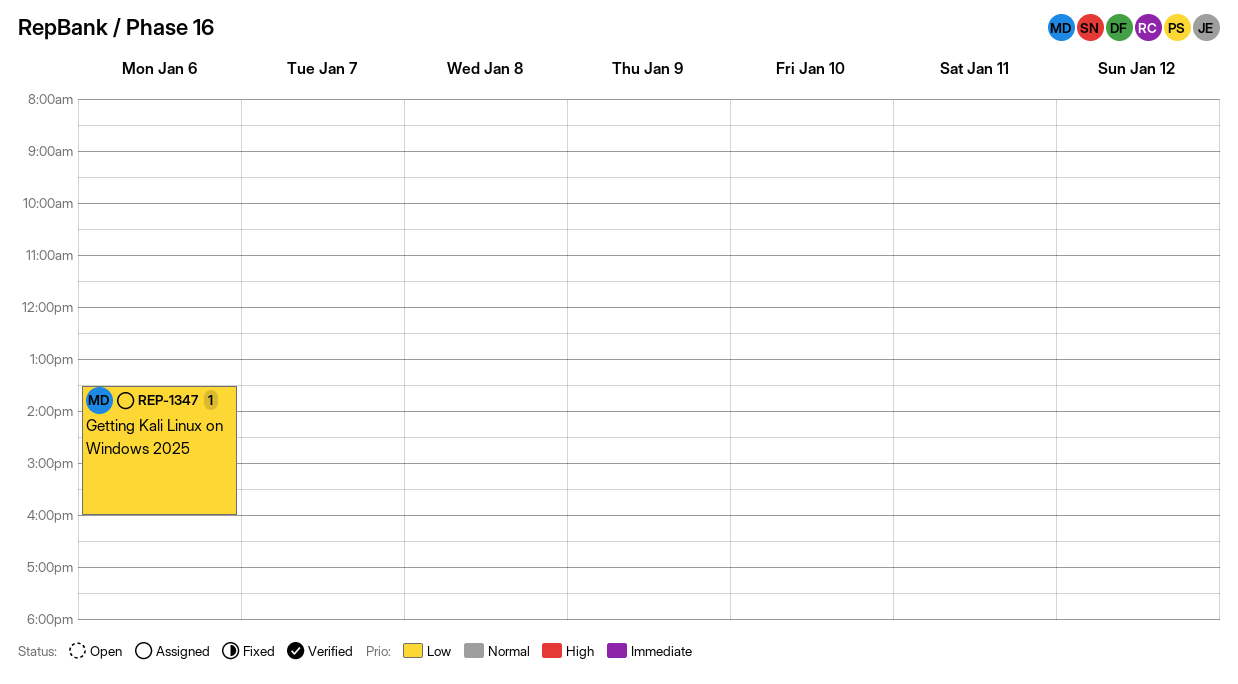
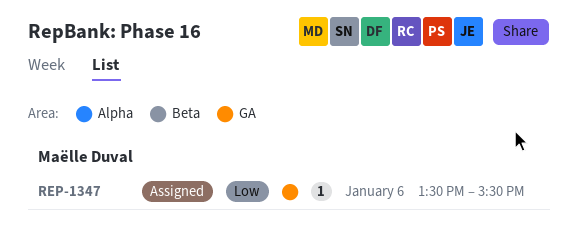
REP-1347, ends: 16:00 -> 15:30

